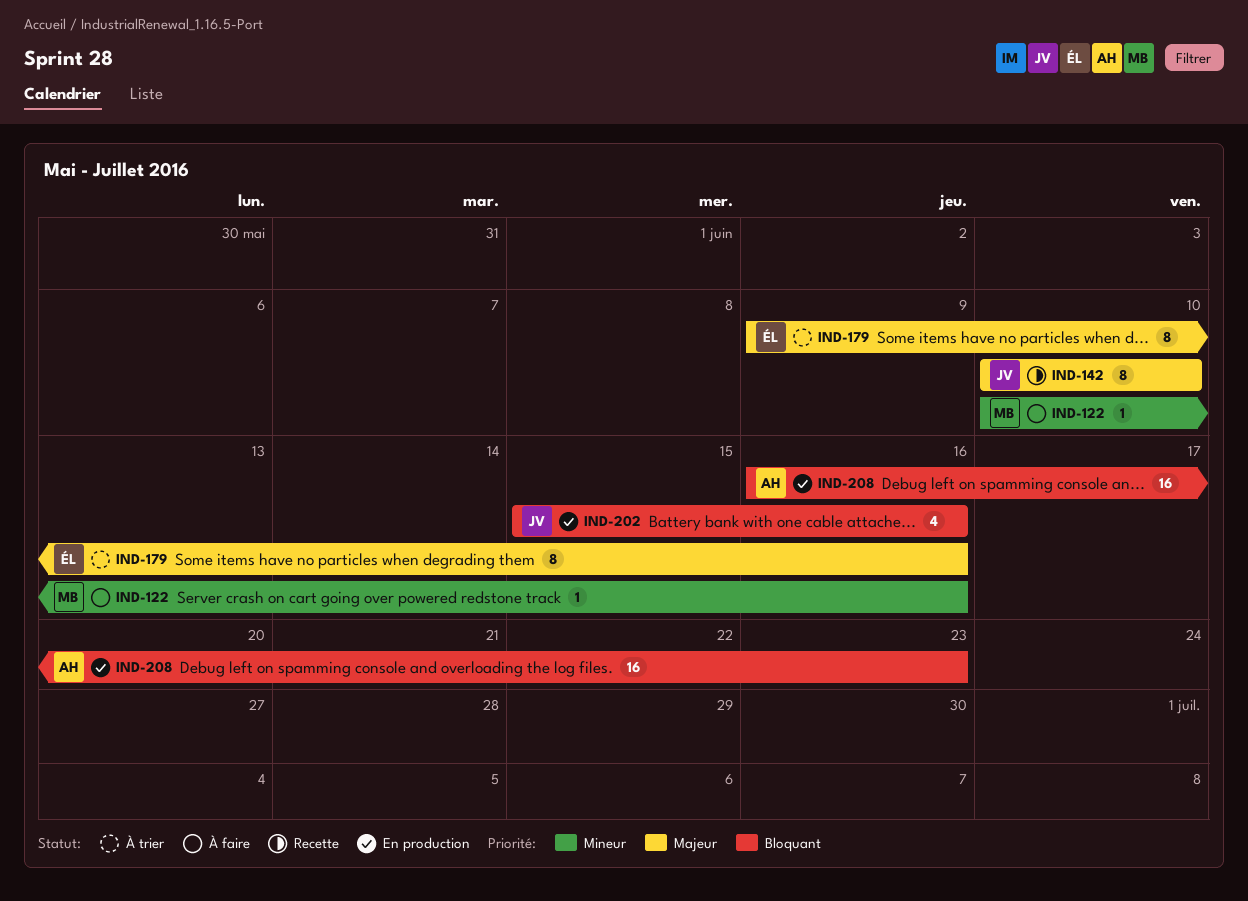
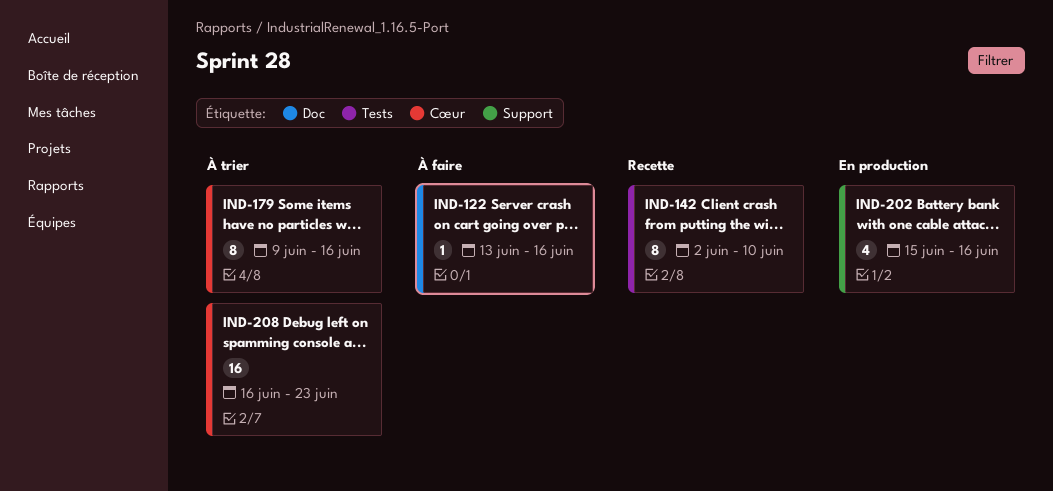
IND-122, start: Jun 10 -> Jun 13
IND-142, start: Jun 10 -> Jun 2
IND-208, status: En production -> À trier

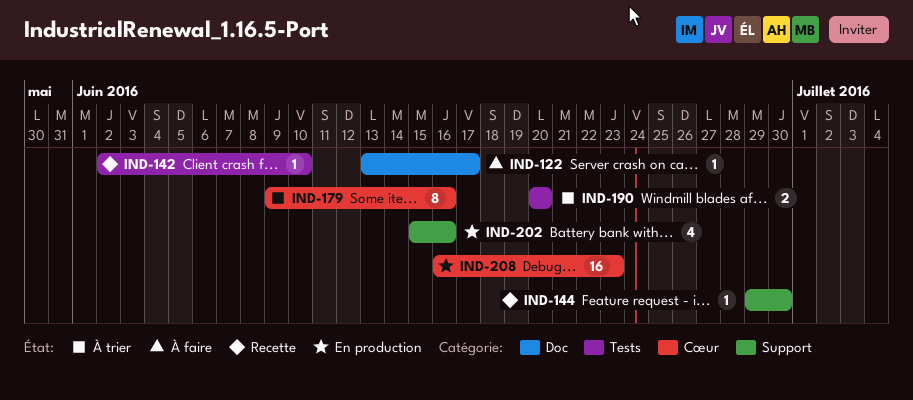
IND-122, due: Jun 16 -> Jun 17
IND-142, estimate: 8 -> 1
IND-144: none -> present
IND-190: none -> present
IND-208, status: À trier -> En production

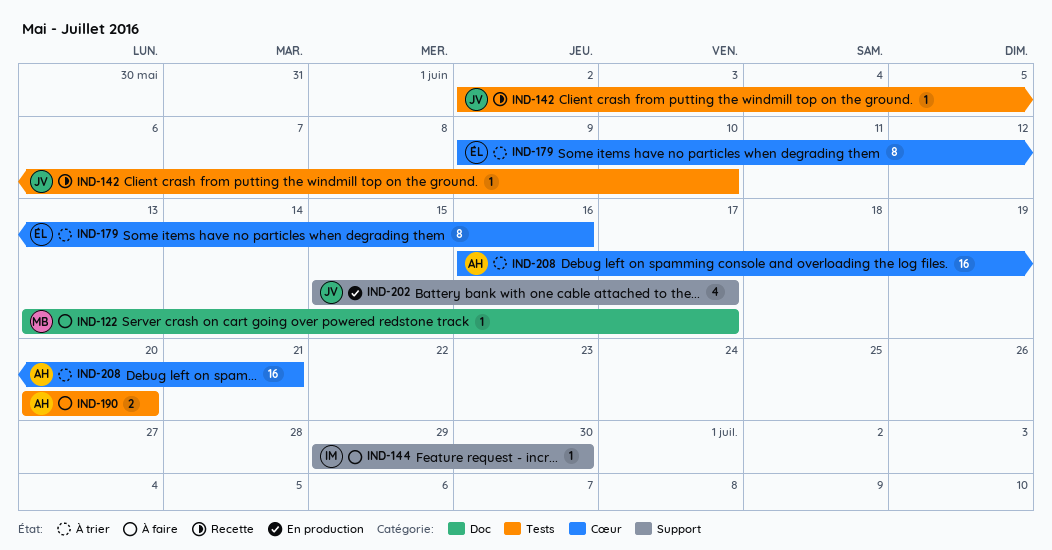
IND-144, status: Recette -> À faire
IND-190, status: À trier -> À faire
IND-202, due: Jun 16 -> Jun 17
IND-208, status: En production -> À trier
IND-208, due: Jun 23 -> Jun 21

